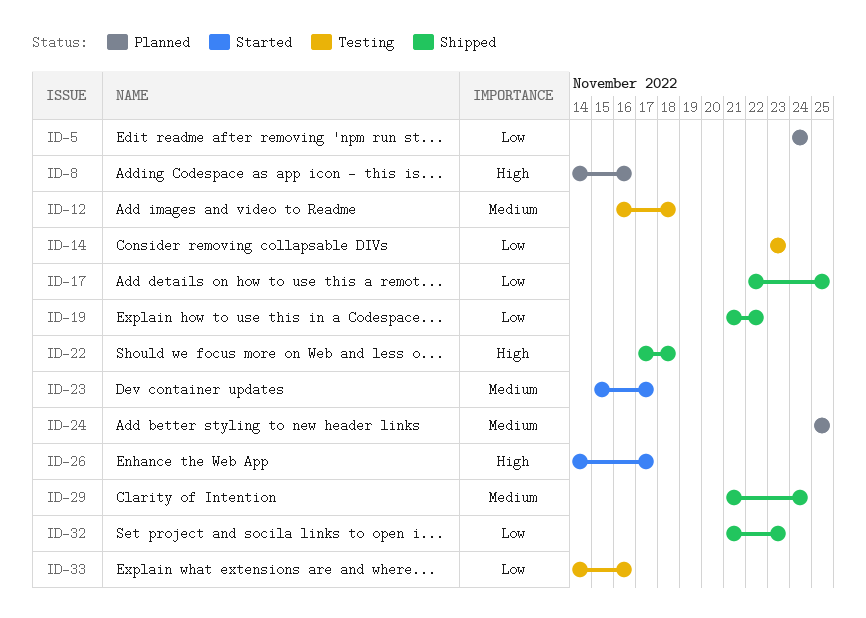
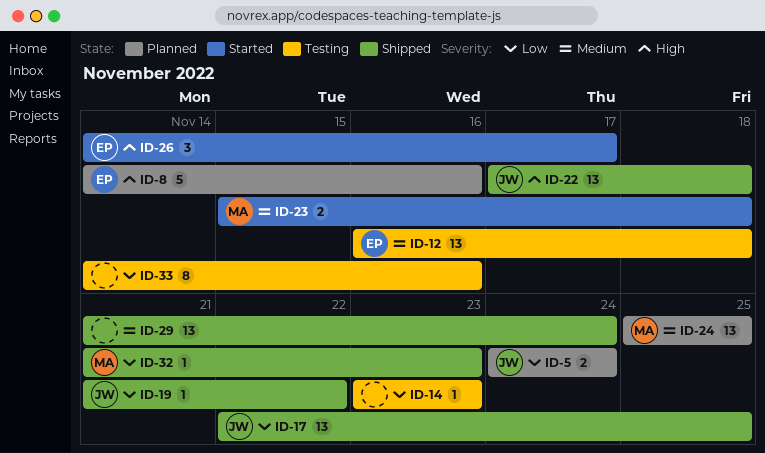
ID-23, due: Nov 17 -> Nov 18

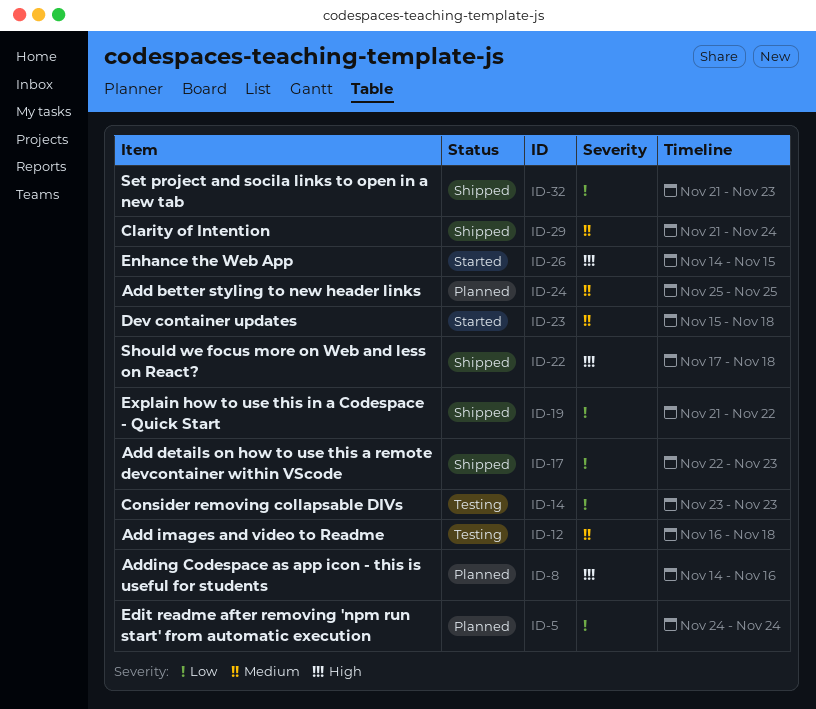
ID-17, due: Nov 25 -> Nov 23
ID-26, due: Nov 17 -> Nov 15
ID-33: present -> none

